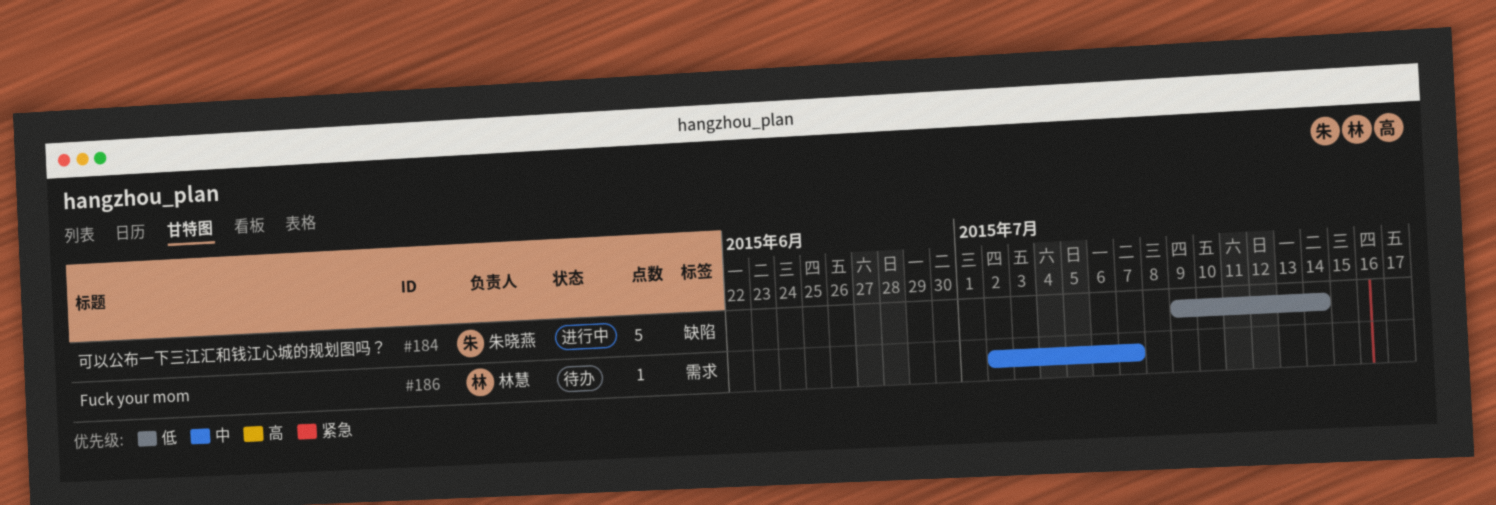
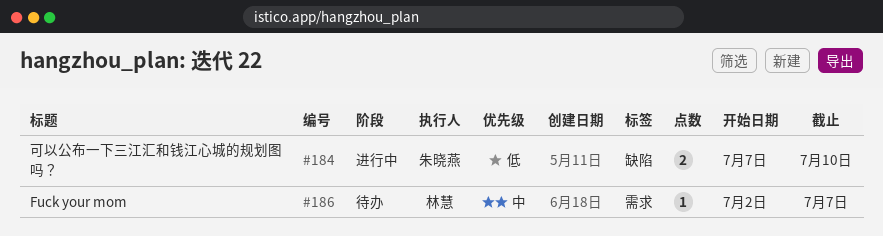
#184, estimate: 5 -> 2
#184, start: Jul 9 -> Jul 7
#184, due: Jul 14 -> Jul 10

